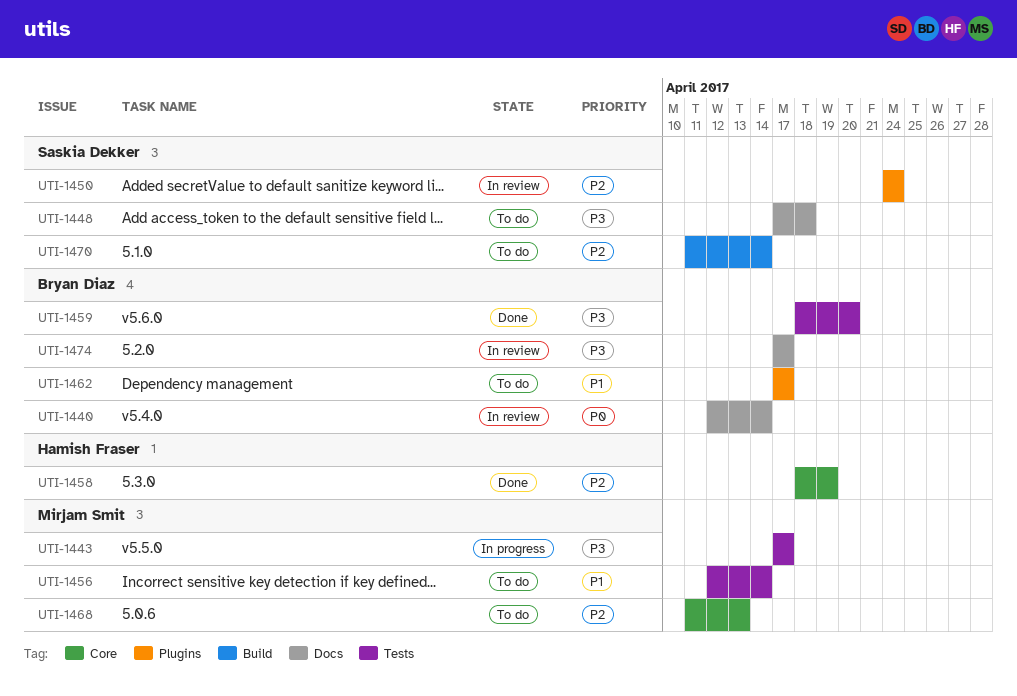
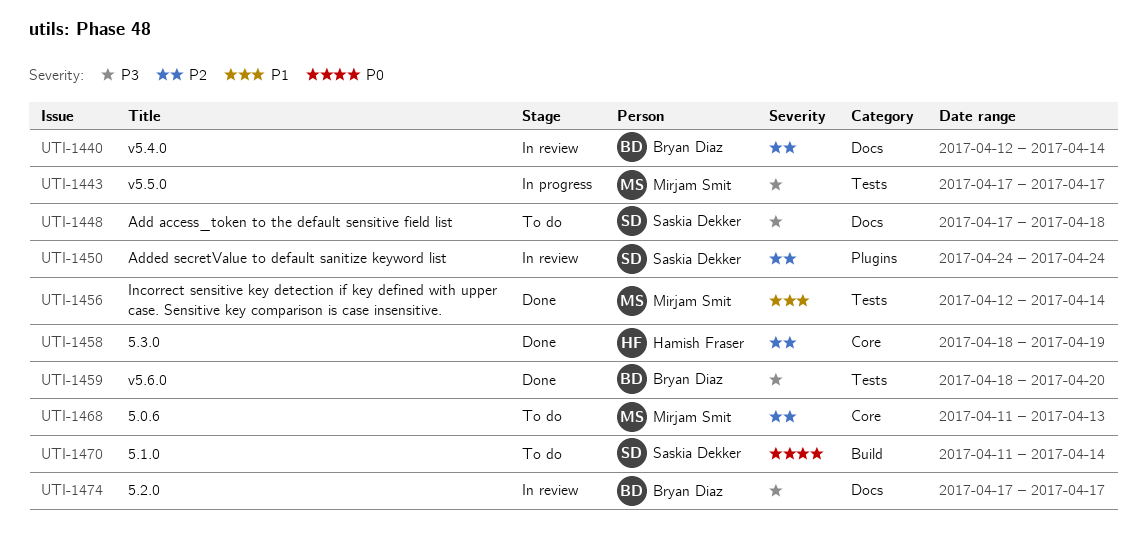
UTI-1440, priority: P0 -> P2
UTI-1456, status: To do -> Done
UTI-1462: present -> none
UTI-1470, priority: P2 -> P0

